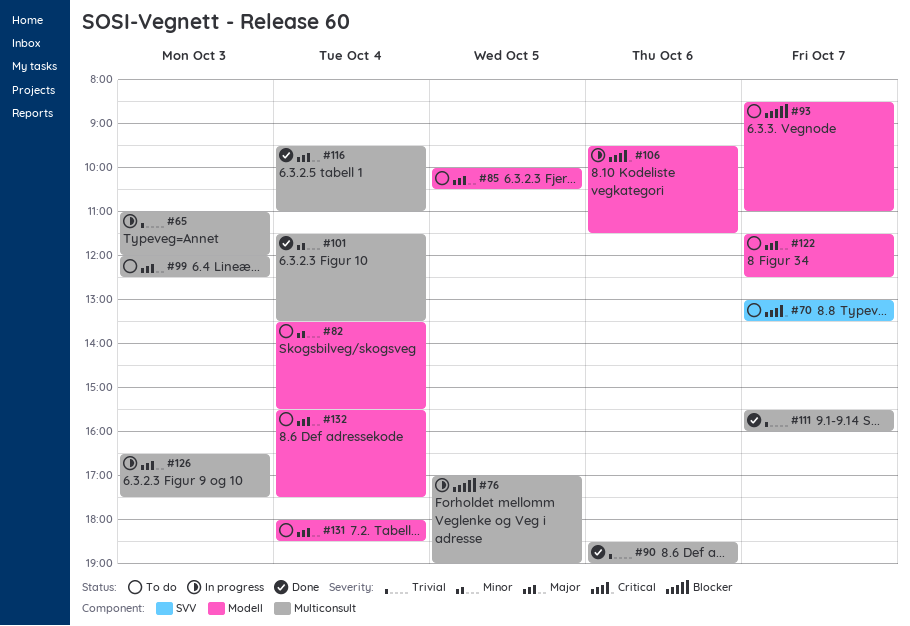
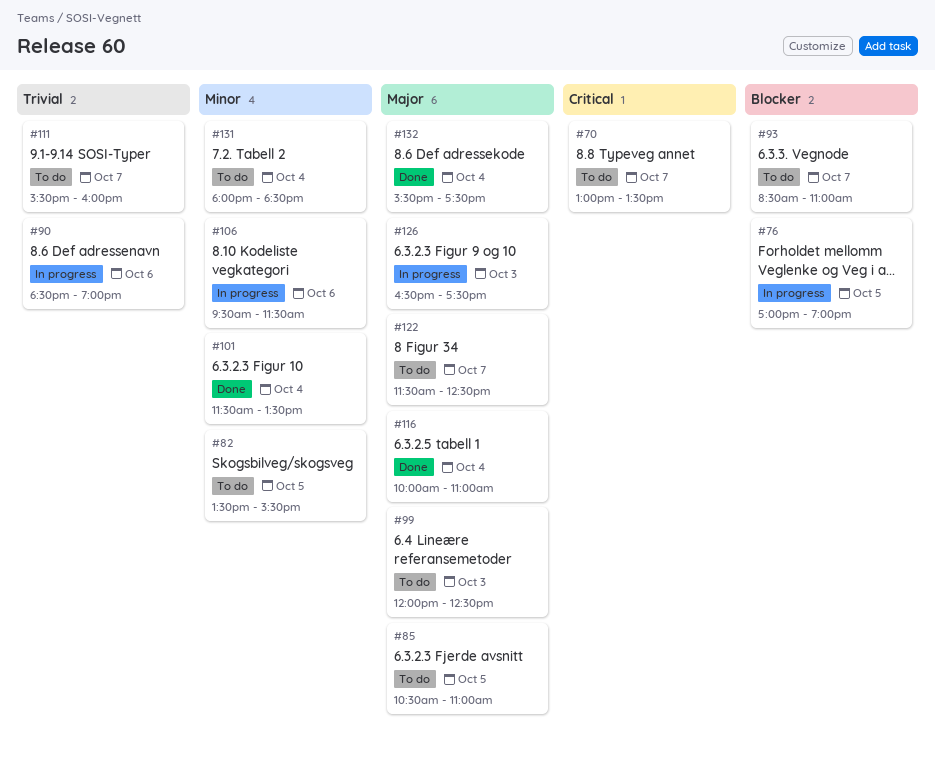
#65: present -> none
#82, day: Oct 4 -> Oct 5
#85, begins: 10:00 -> 10:30
#85, ends: 10:30 -> 11:00
#90, status: Done -> In progress
#106, priority: Critical -> Minor
#111, status: Done -> To do
#116, begins: 09:30 -> 10:00
#131, priority: Major -> Minor
#132, status: To do -> Done

